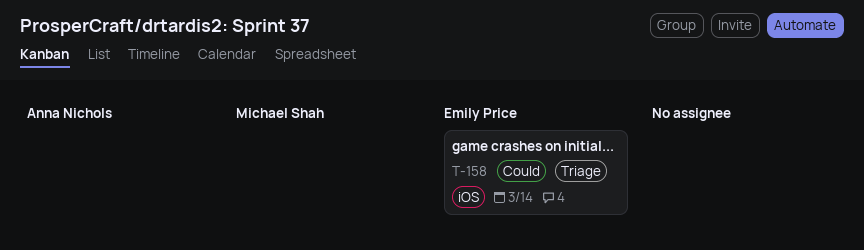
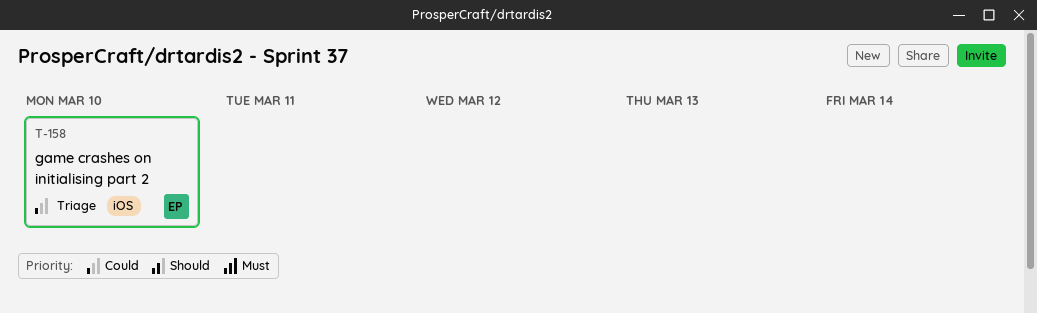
T-158, due: Mar 14 -> Mar 10

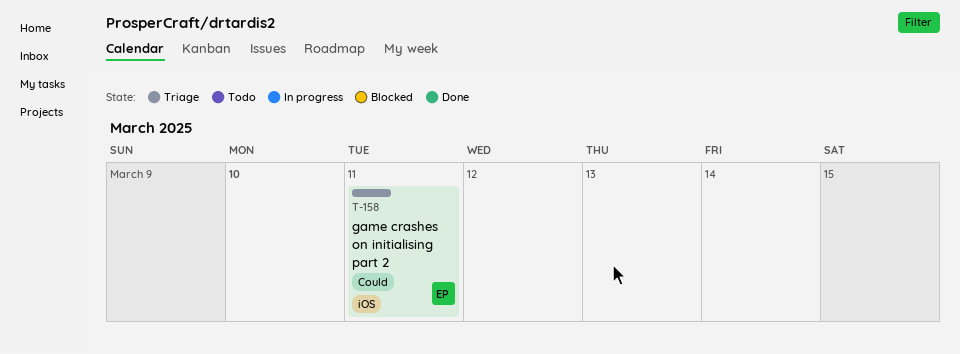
T-158, due: Mar 10 -> Mar 11

